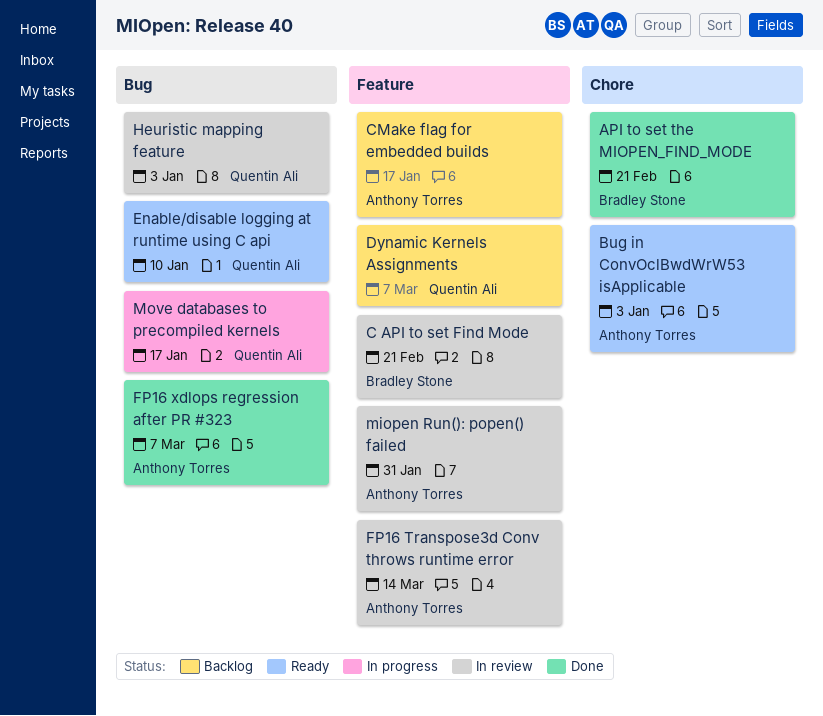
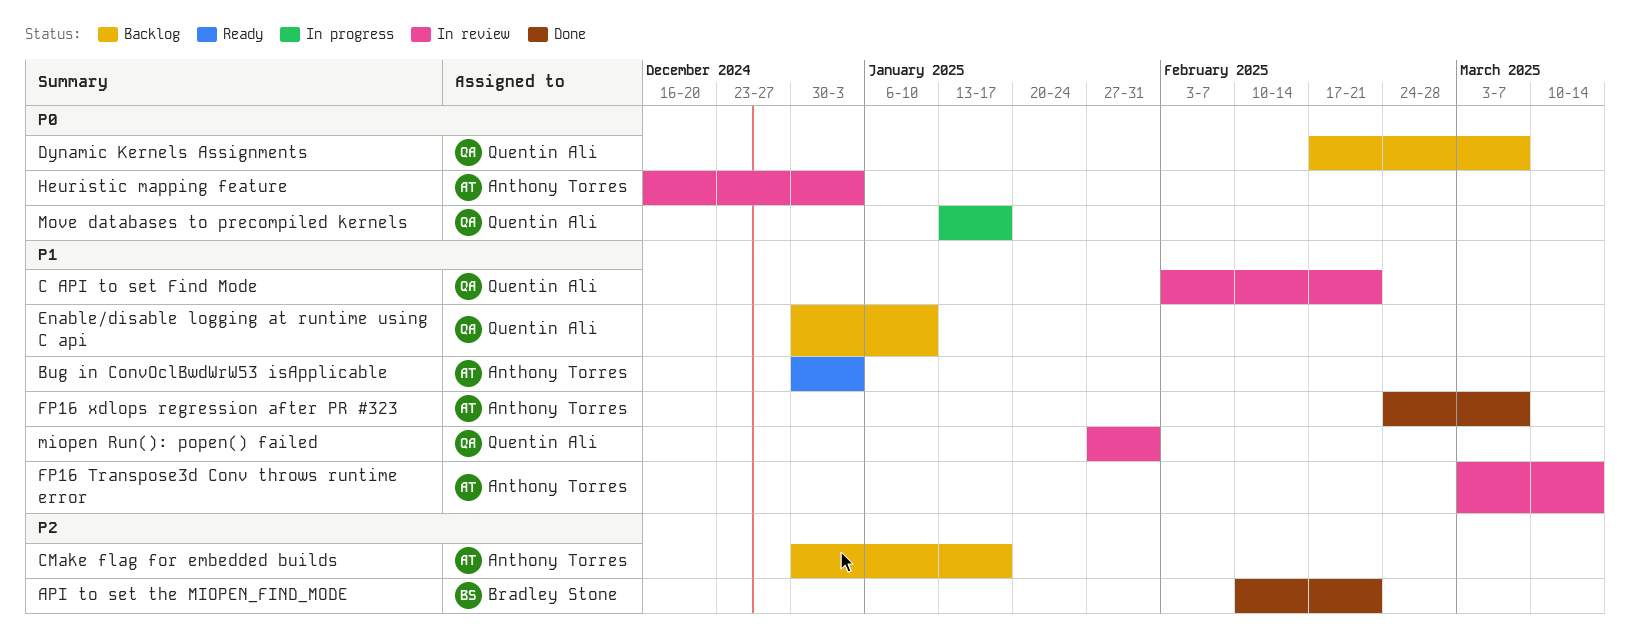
C API to set Find Mode, owner: Bradley Stone -> Quentin Ali
Enable/disable logging at runtime using C api, status: Ready -> Backlog
Heuristic mapping feature, owner: Quentin Ali -> Anthony Torres
miopen Run(): popen() failed, owner: Anthony Torres -> Quentin Ali

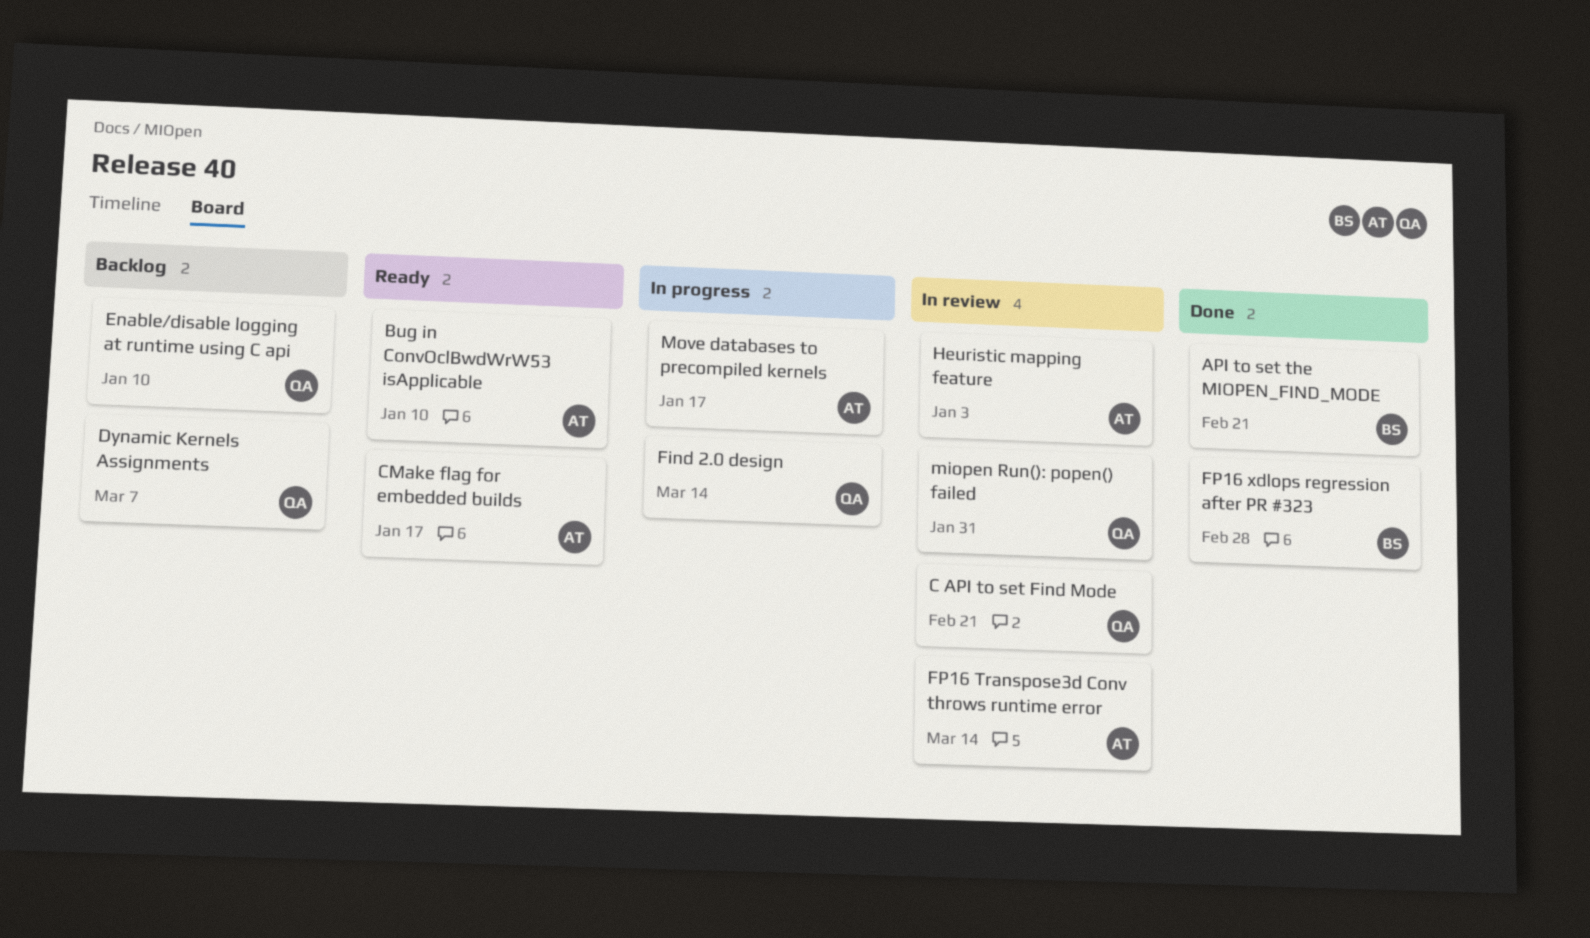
Bug in ConvOclBwdWrW53 isApplicable, due: Jan 3 -> Jan 10
CMake flag for embedded builds, status: Backlog -> Ready
Find 2.0 design: none -> present
FP16 xdlops regression after PR #323, owner: Anthony Torres -> Bradley Stone
FP16 xdlops regression after PR #323, due: Mar 7 -> Feb 28
Move databases to precompiled kernels, owner: Quentin Ali -> Anthony Torres

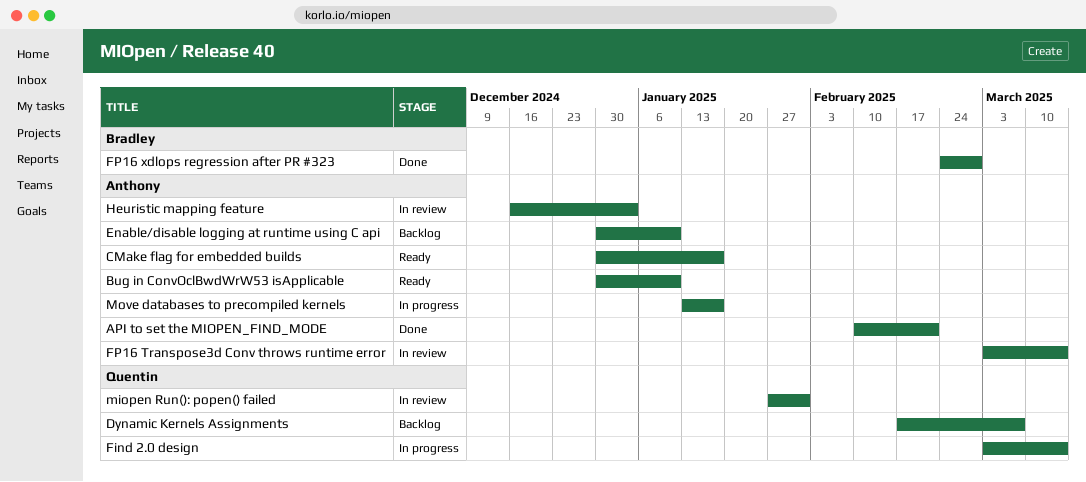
API to set the MIOPEN_FIND_MODE, owner: Bradley -> Anthony
C API to set Find Mode: present -> none
Enable/disable logging at runtime using C api, owner: Quentin -> Anthony

